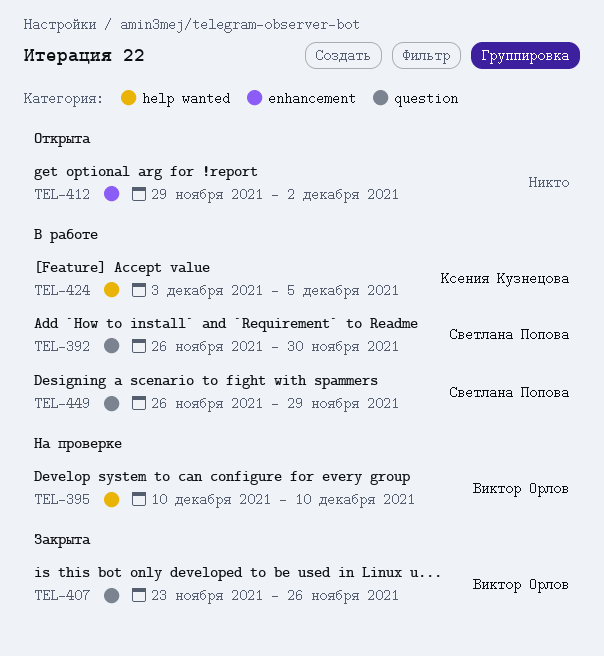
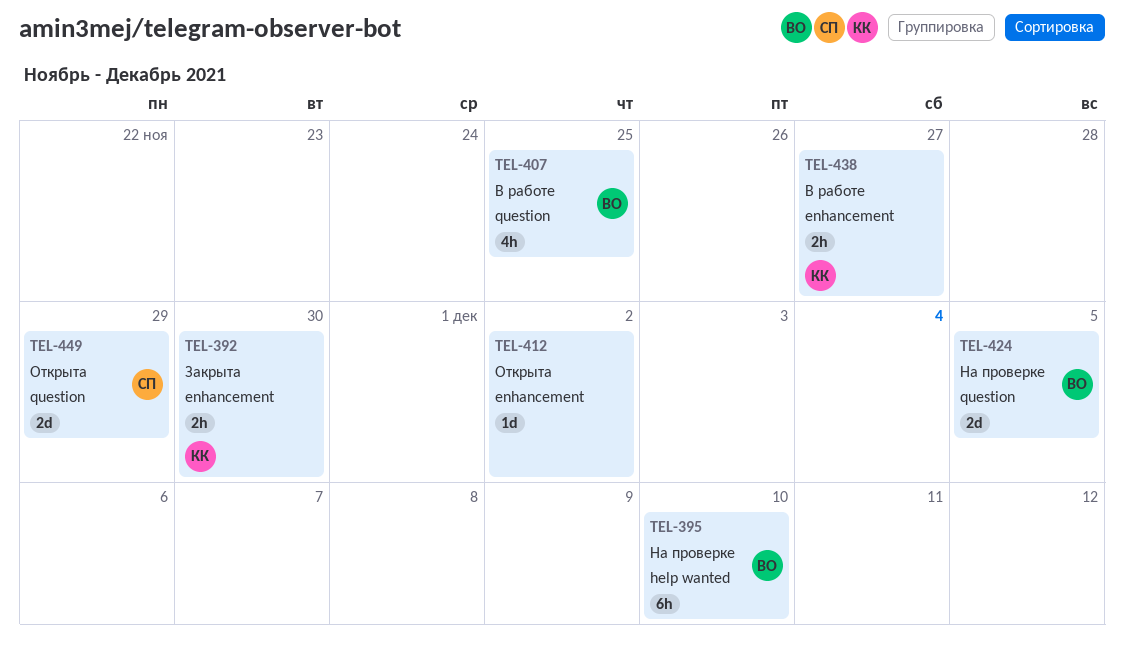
TEL-392, status: В работе -> Закрыта
TEL-392, owner: Светлана Попова -> Ксения Кузнецова
TEL-392, label: question -> enhancement
TEL-407, status: Закрыта -> В работе
TEL-407, due: Nov 26 -> Nov 25
TEL-424, status: В работе -> На проверке
TEL-424, owner: Ксения Кузнецова -> Виктор Орлов
TEL-424, label: help wanted -> question
TEL-438: none -> present
TEL-449, status: В работе -> Открыта

